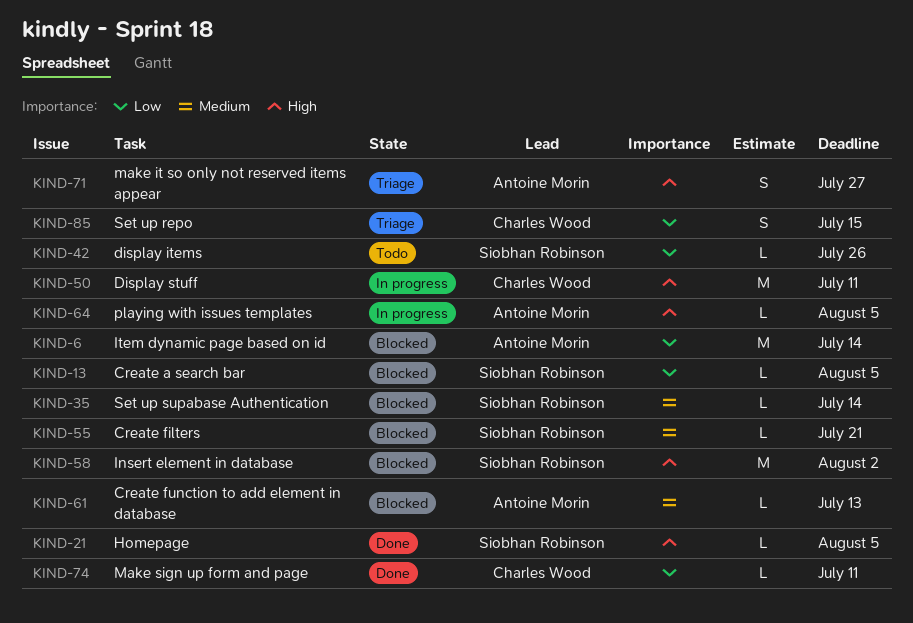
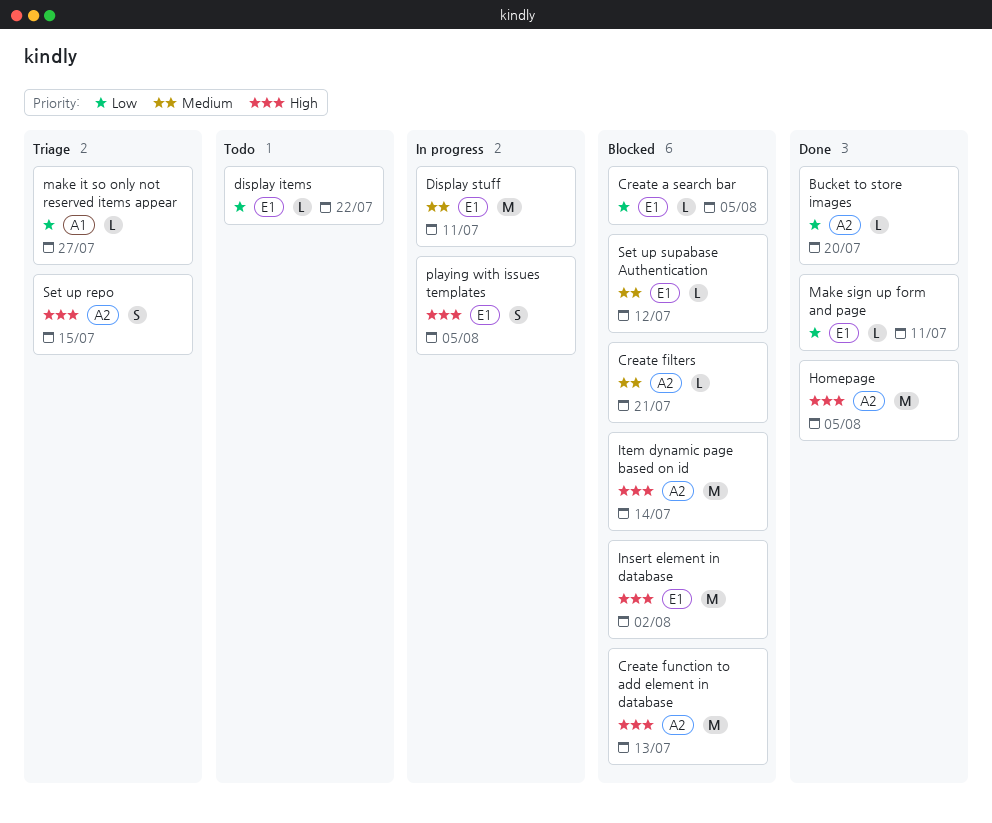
Bucket to store images: none -> present
Create function to add element in database, priority: Medium -> High
Create function to add element in database, estimate: L -> M
display items, due: Jul 26 -> Jul 22
Display stuff, priority: High -> Medium
Homepage, estimate: L -> M
Item dynamic page based on id, priority: Low -> High
make it so only not reserved items appear, priority: High -> Low
make it so only not reserved items appear, estimate: S -> L
playing with issues templates, estimate: L -> S
Set up repo, priority: Low -> High
Set up supabase Authentication, due: Jul 14 -> Jul 12

